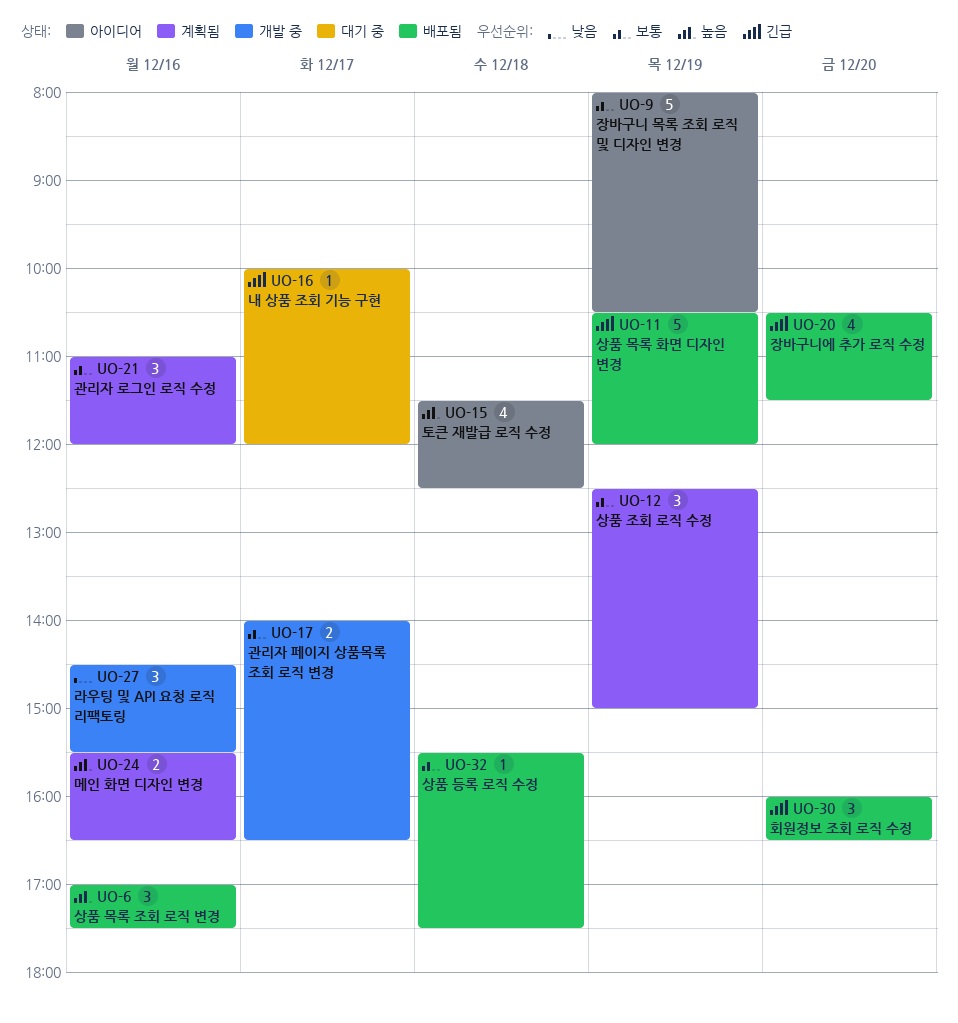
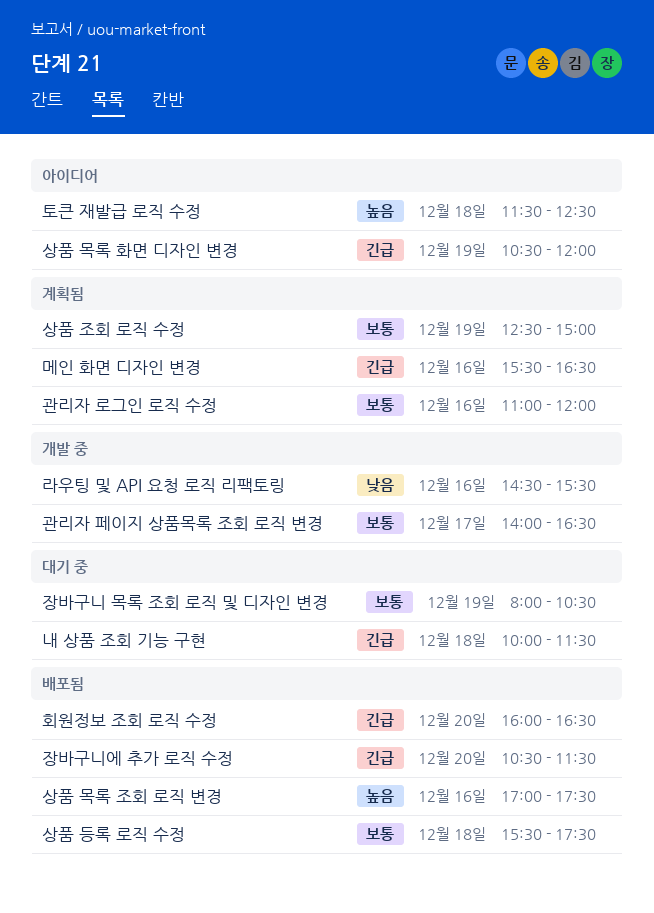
내 상품 조회 기능 구현, day: Dec 17 -> Dec 18
내 상품 조회 기능 구현, ends: 12:00 -> 11:30
메인 화면 디자인 변경, priority: 높음 -> 긴급
상품 목록 화면 디자인 변경, status: 배포됨 -> 아이디어
장바구니 목록 조회 로직 및 디자인 변경, status: 아이디어 -> 대기 중

